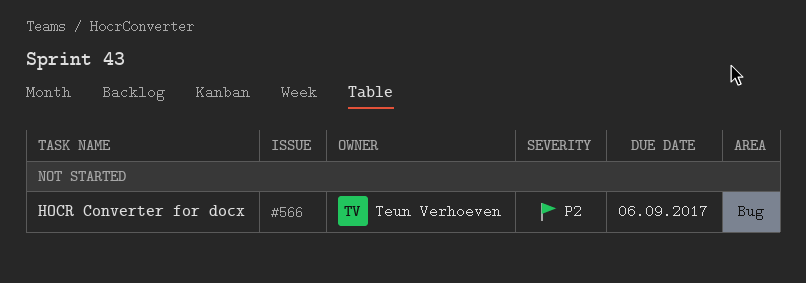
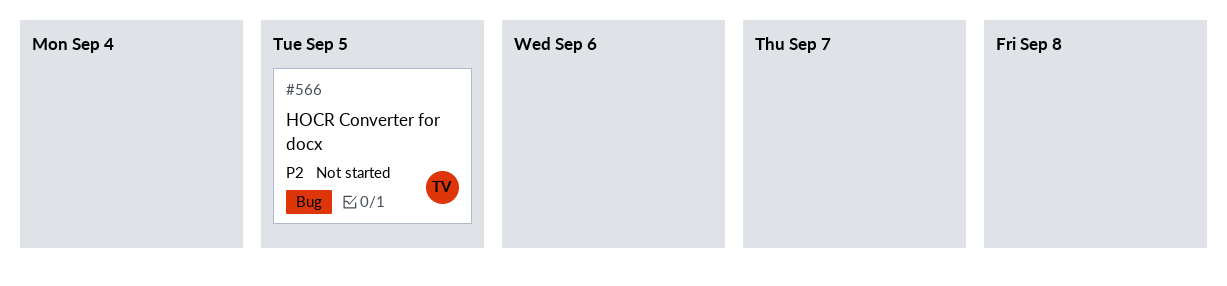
#566, due: Sep 6 -> Sep 5

